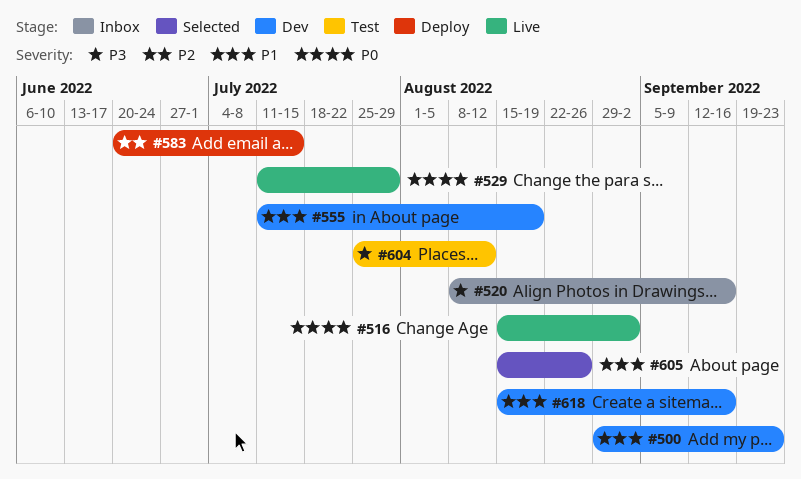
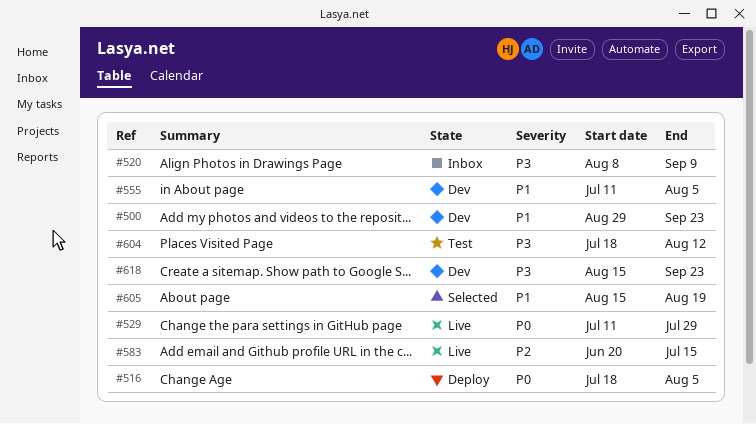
#516, status: Live -> Deploy
#516, start: Aug 15 -> Jul 18
#516, due: Sep 2 -> Aug 5
#520, due: Sep 16 -> Sep 9
#555, due: Aug 19 -> Aug 5
#583, status: Deploy -> Live
#604, start: Jul 25 -> Jul 18
#605, due: Aug 26 -> Aug 19
#618, priority: P1 -> P3
#618, due: Sep 16 -> Sep 23

